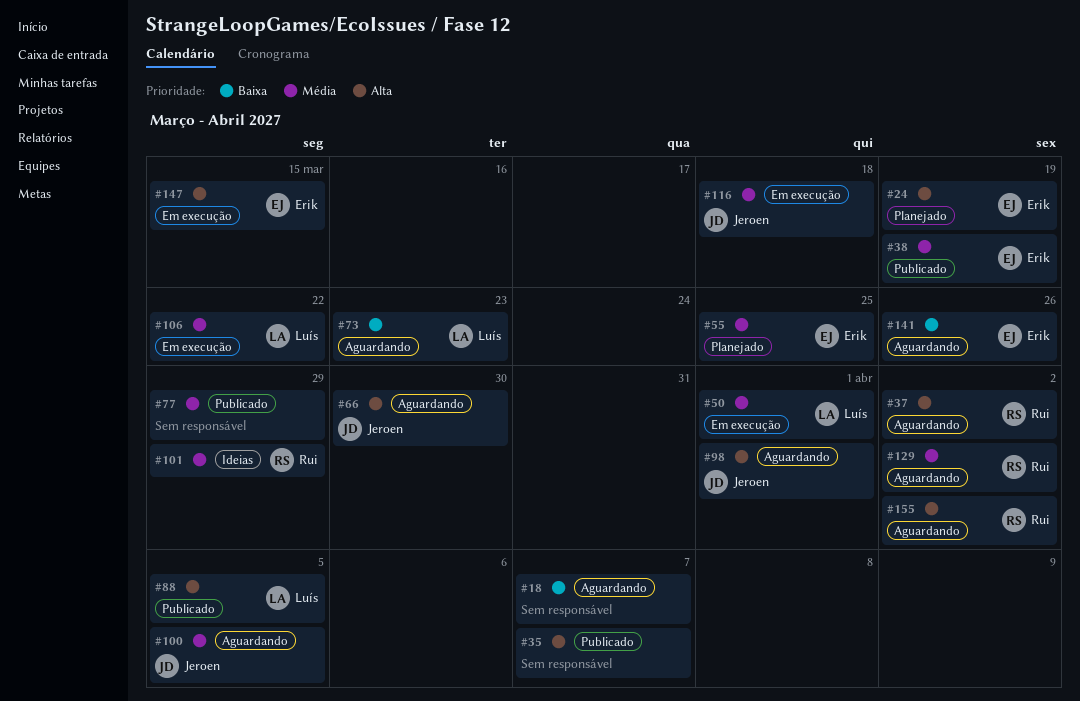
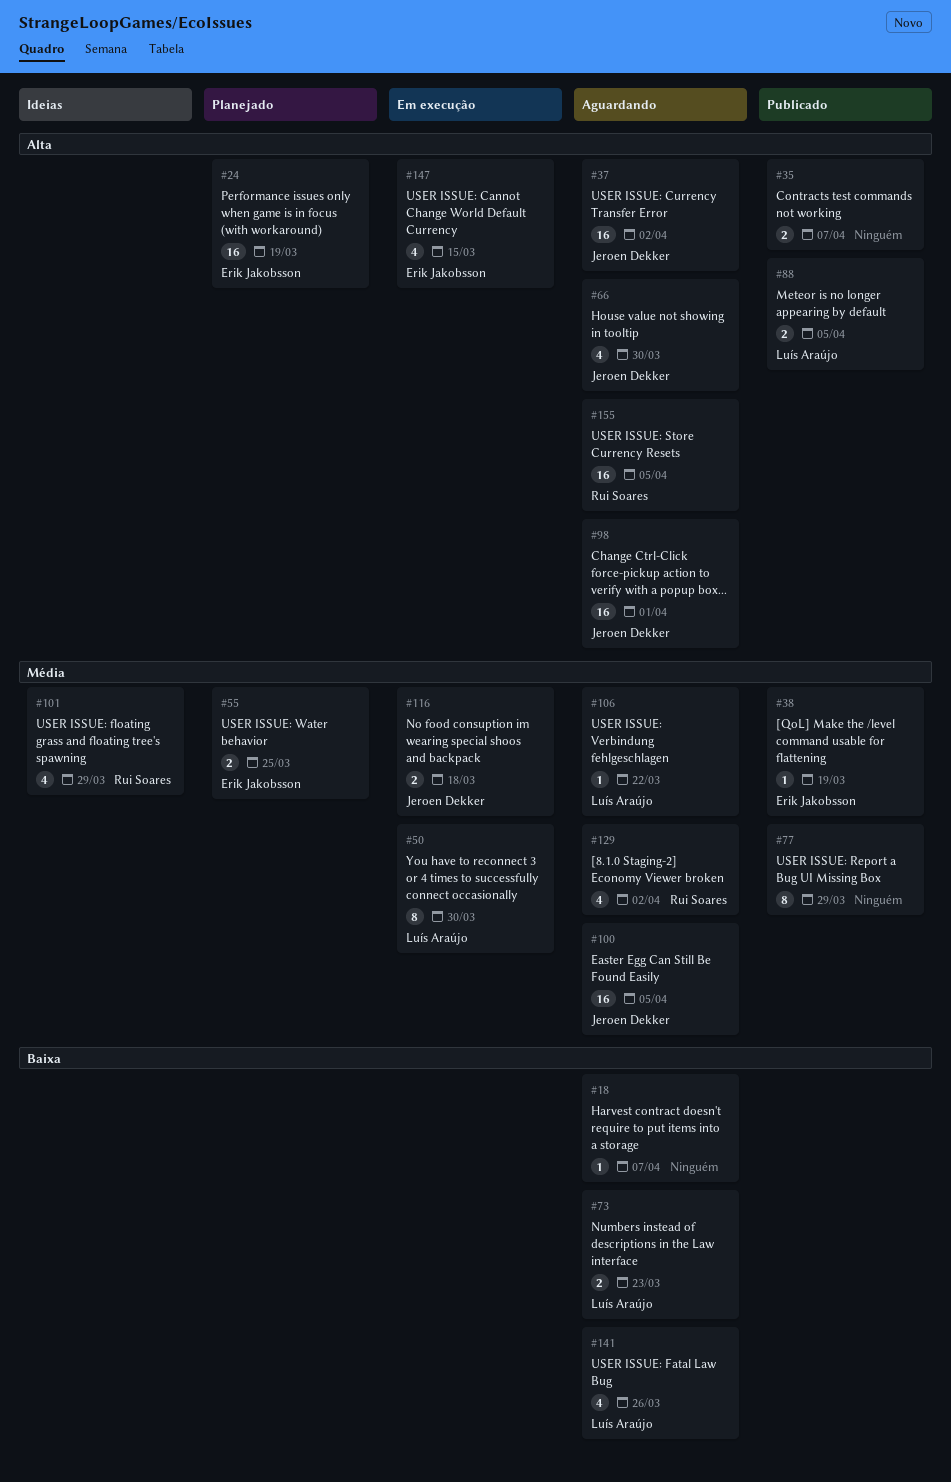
#37, owner: Rui Soares -> Jeroen Dekker
#50, due: Apr 1 -> Mar 30
#106, status: Em execução -> Aguardando
#141, owner: Erik Jakobsson -> Luís Araújo
#155, due: Apr 2 -> Apr 5

